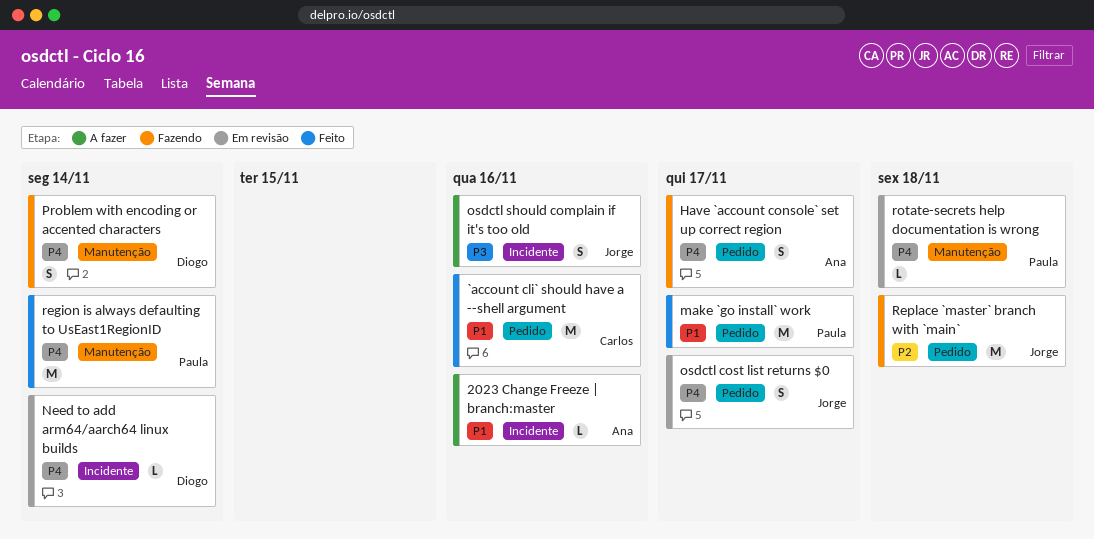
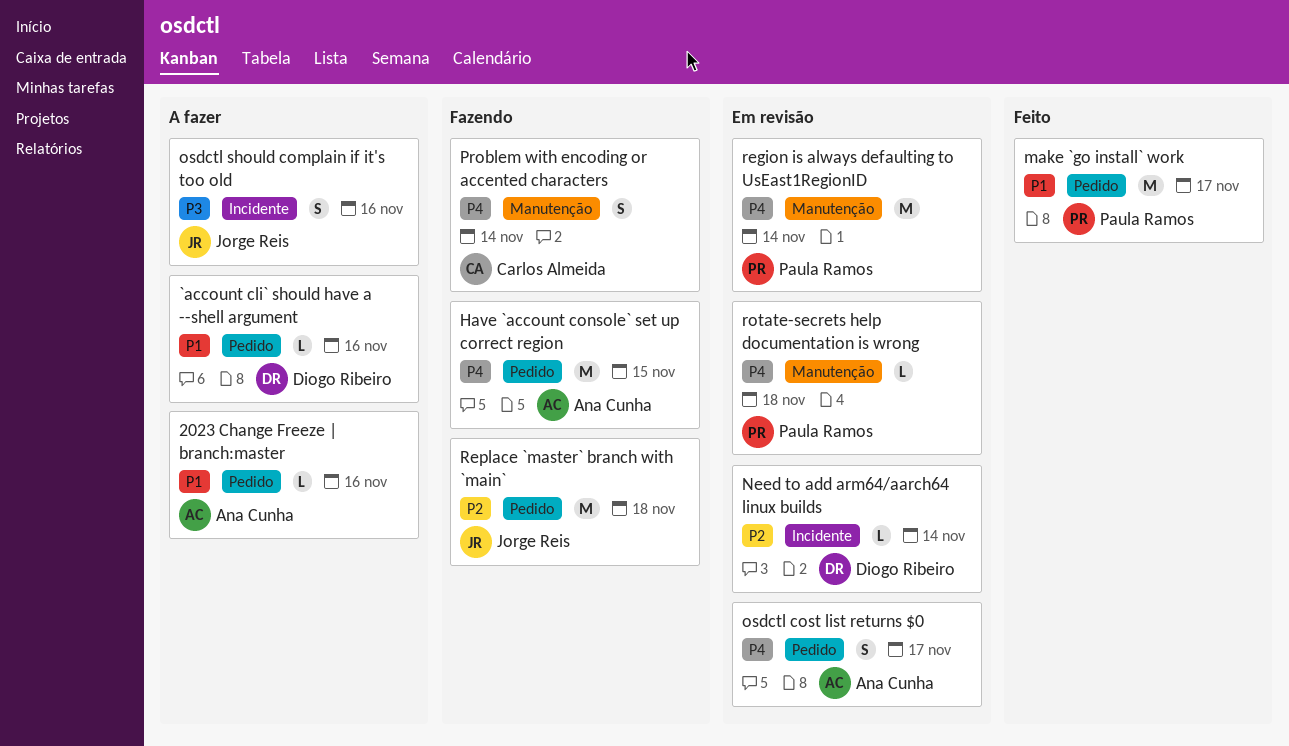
2023 Change Freeze | branch:master, label: Incidente -> Pedido
`account cli` should have a --shell argument, status: Feito -> A fazer
`account cli` should have a --shell argument, owner: Carlos Almeida -> Diogo Ribeiro
`account cli` should have a --shell argument, estimate: M -> L
Have `account console` set up correct region, estimate: S -> M
Have `account console` set up correct region, due: Nov 17 -> Nov 15
Need to add arm64/aarch64 linux builds, priority: P4 -> P2
osdctl cost list returns $0, owner: Jorge Reis -> Ana Cunha
Problem with encoding or accented characters, owner: Diogo Ribeiro -> Carlos Almeida
region is always defaulting to UsEast1RegionID, status: Feito -> Em revisão

